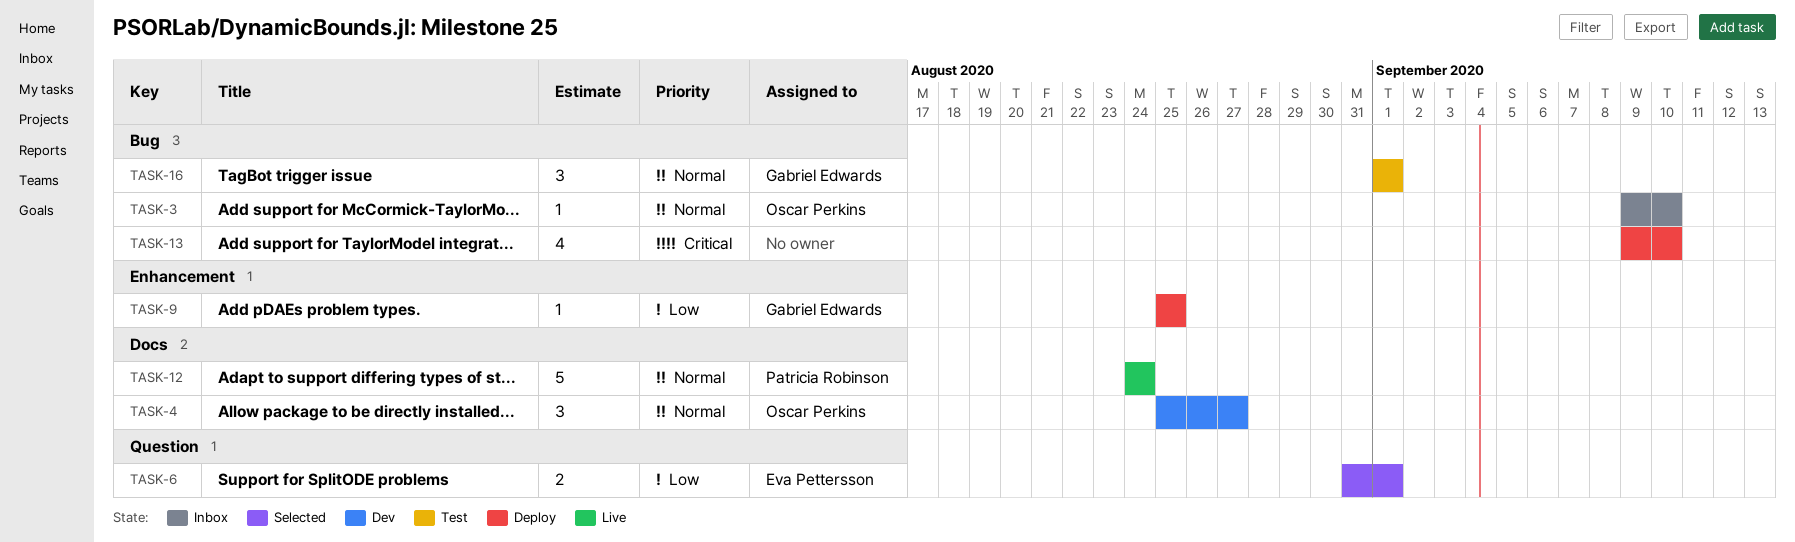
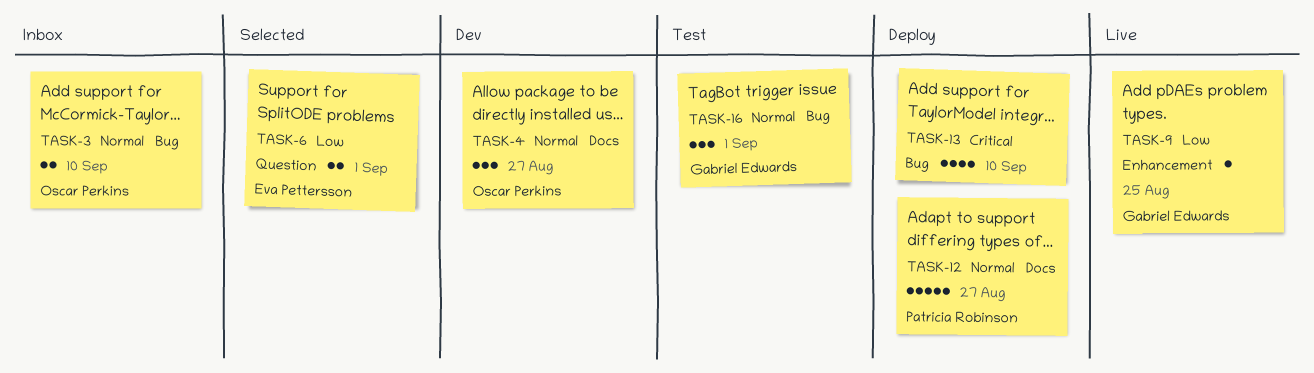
TASK-3, estimate: 1 -> 2
TASK-9, status: Deploy -> Live
TASK-12, status: Live -> Deploy
TASK-12, due: Aug 24 -> Aug 27

